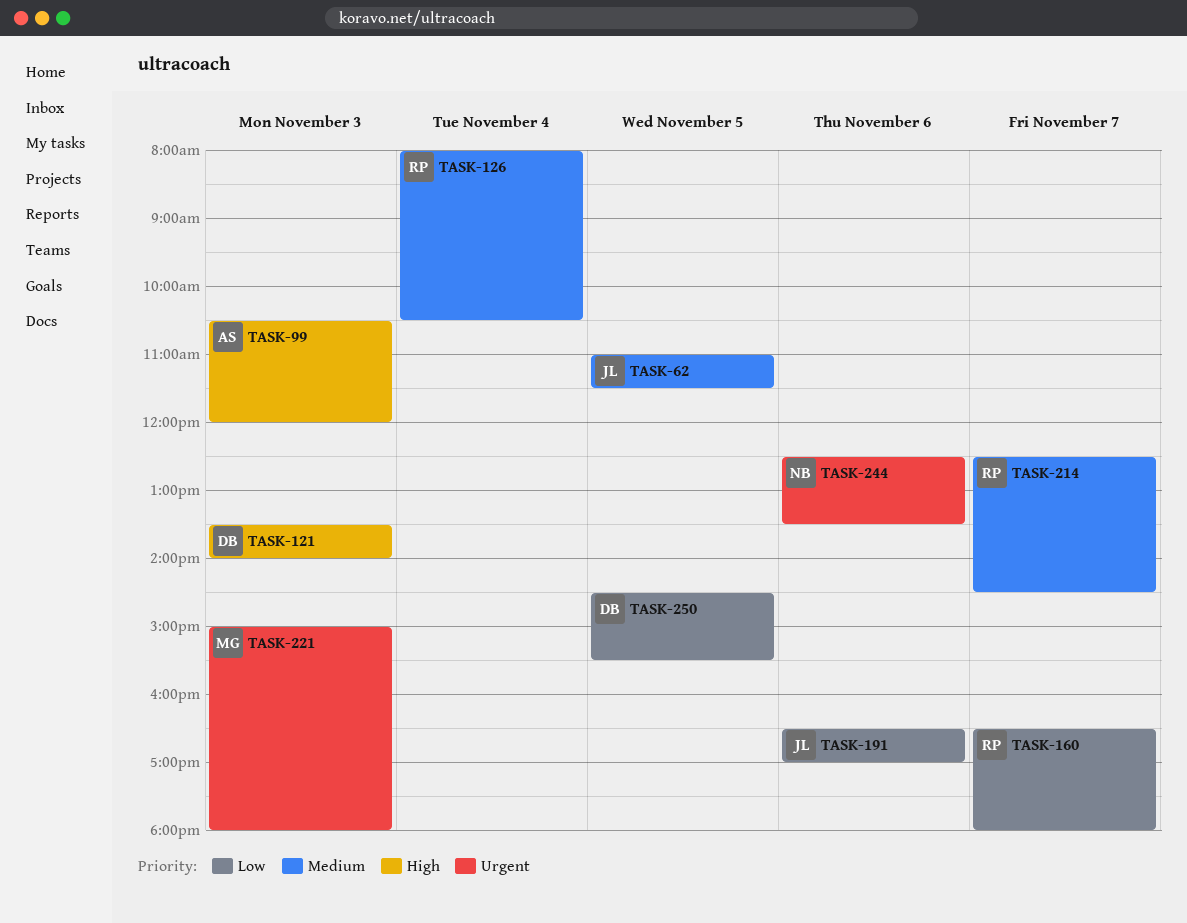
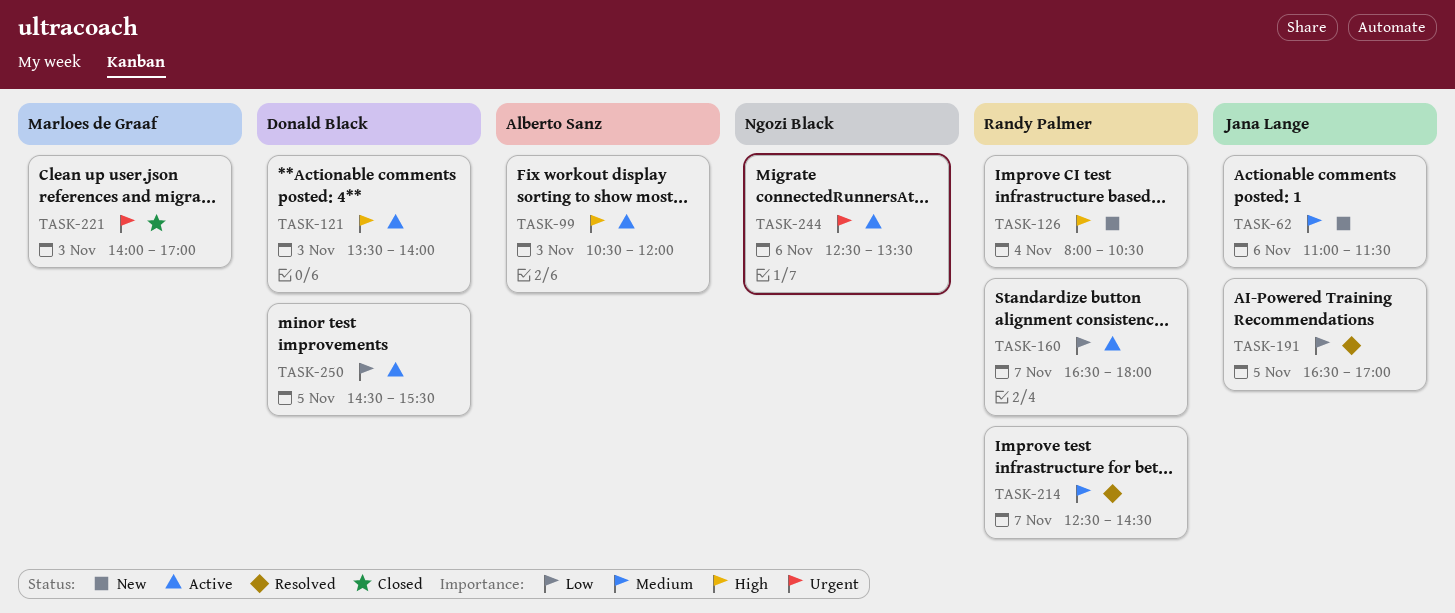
TASK-62, day: Nov 5 -> Nov 6
TASK-126, priority: Medium -> High
TASK-191, day: Nov 6 -> Nov 5
TASK-221, begins: 15:00 -> 14:00
TASK-221, ends: 18:00 -> 17:00

